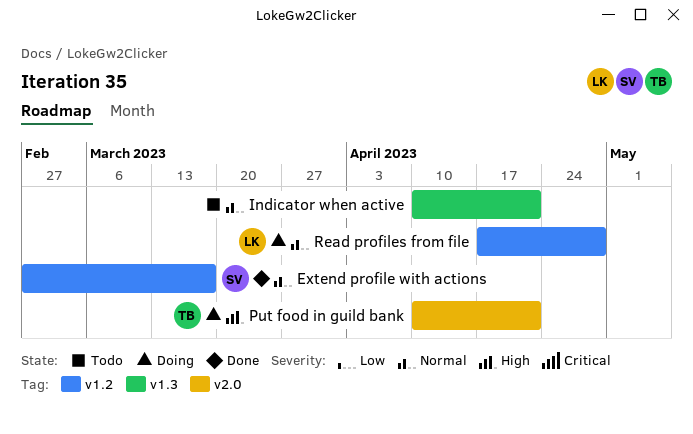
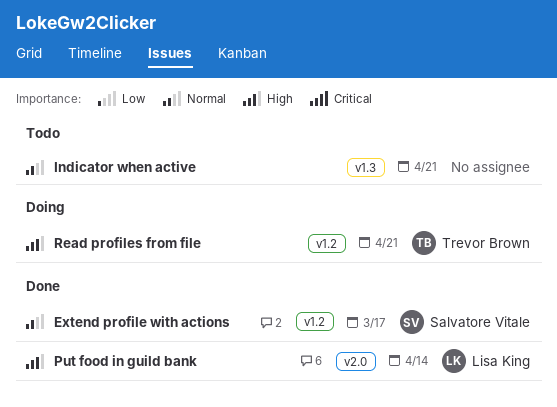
Put food in guild bank, status: Doing -> Done
Put food in guild bank, owner: Trevor Brown -> Lisa King
Put food in guild bank, due: Apr 21 -> Apr 14
Read profiles from file, owner: Lisa King -> Trevor Brown
Read profiles from file, priority: Normal -> High
Read profiles from file, due: Apr 28 -> Apr 21

